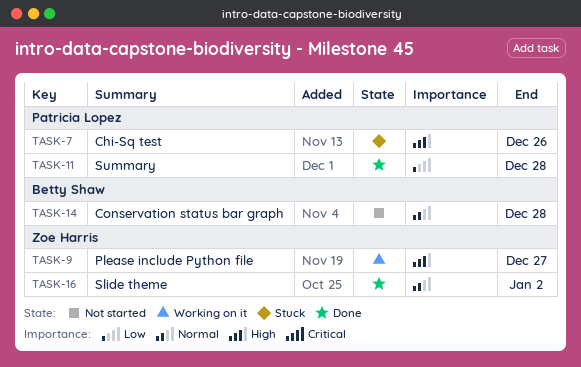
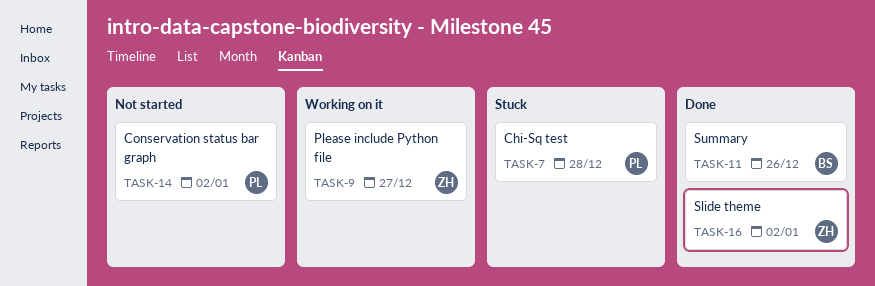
TASK-7, due: Dec 26 -> Dec 28
TASK-11, owner: Patricia Lopez -> Betty Shaw
TASK-11, due: Dec 28 -> Dec 26
TASK-14, owner: Betty Shaw -> Patricia Lopez
TASK-14, due: Dec 28 -> Jan 2

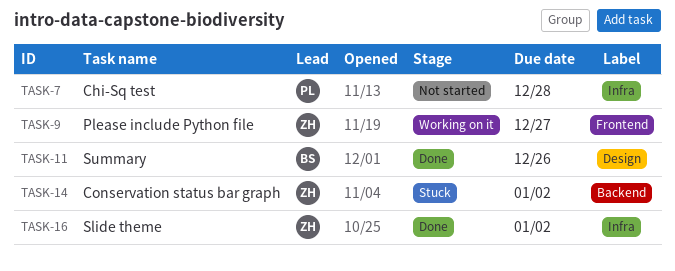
TASK-7, status: Stuck -> Not started
TASK-14, status: Not started -> Stuck
TASK-14, owner: PL -> ZH

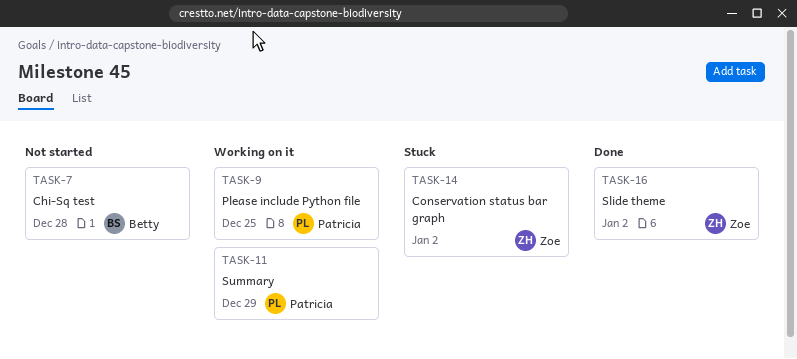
TASK-7, owner: Patricia -> Betty
TASK-9, owner: Zoe -> Patricia
TASK-9, due: Dec 27 -> Dec 25
TASK-11, status: Done -> Working on it
TASK-11, owner: Betty -> Patricia
TASK-11, due: Dec 26 -> Dec 29

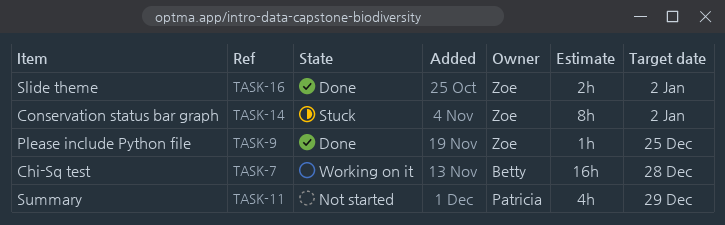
TASK-7, status: Not started -> Working on it
TASK-9, status: Working on it -> Done
TASK-9, owner: Patricia -> Zoe
TASK-11, status: Working on it -> Not started

